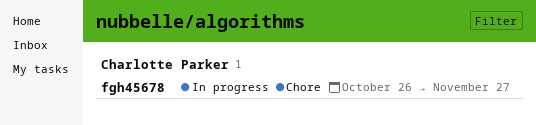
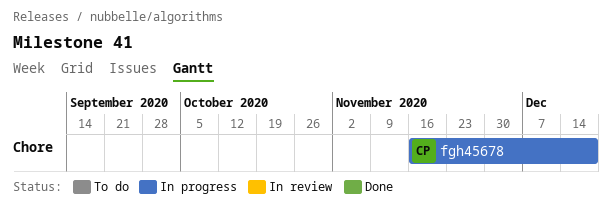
fgh45678, start: Oct 26 -> Nov 16
fgh45678, due: Nov 27 -> Dec 18

